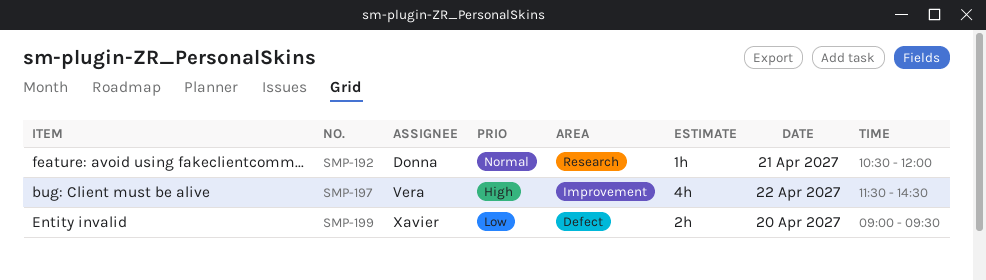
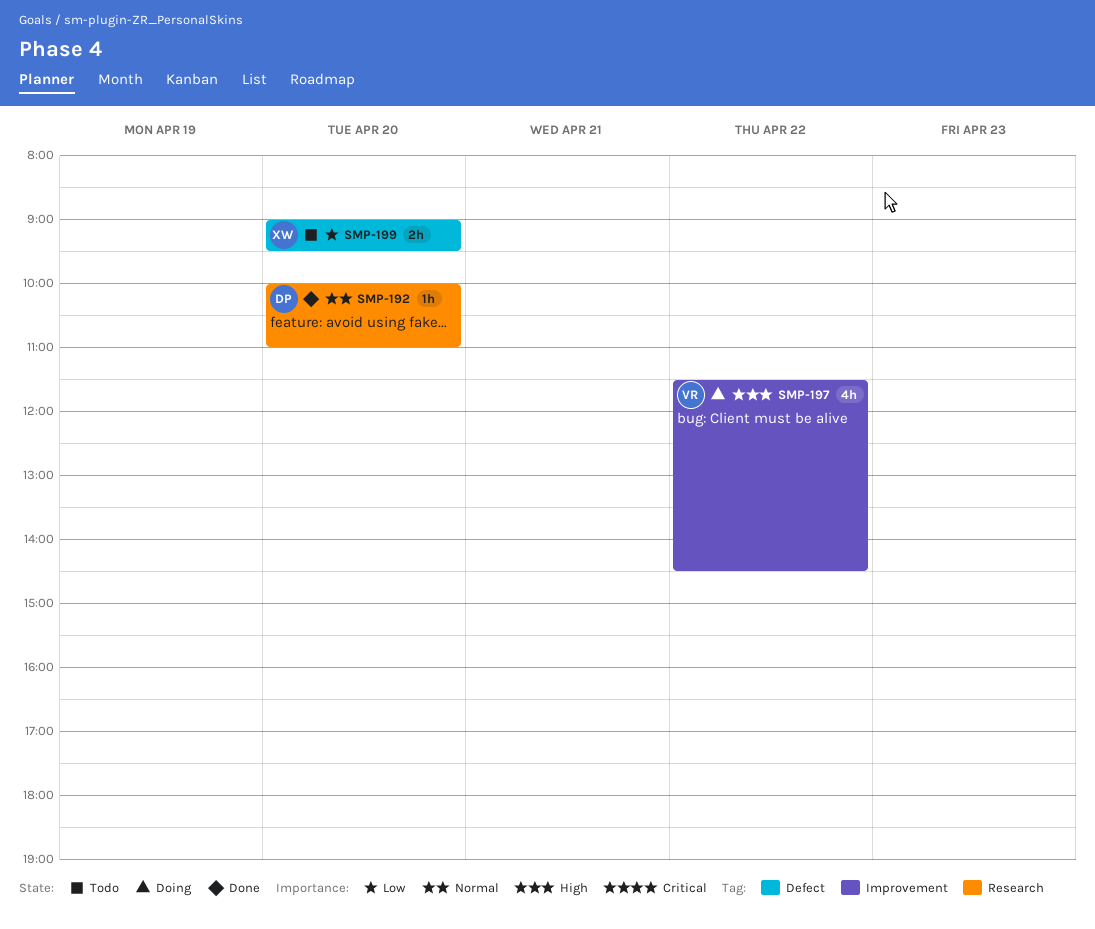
SMP-192, day: Apr 21 -> Apr 20
SMP-192, begins: 10:30 -> 10:00
SMP-192, ends: 12:00 -> 11:00

